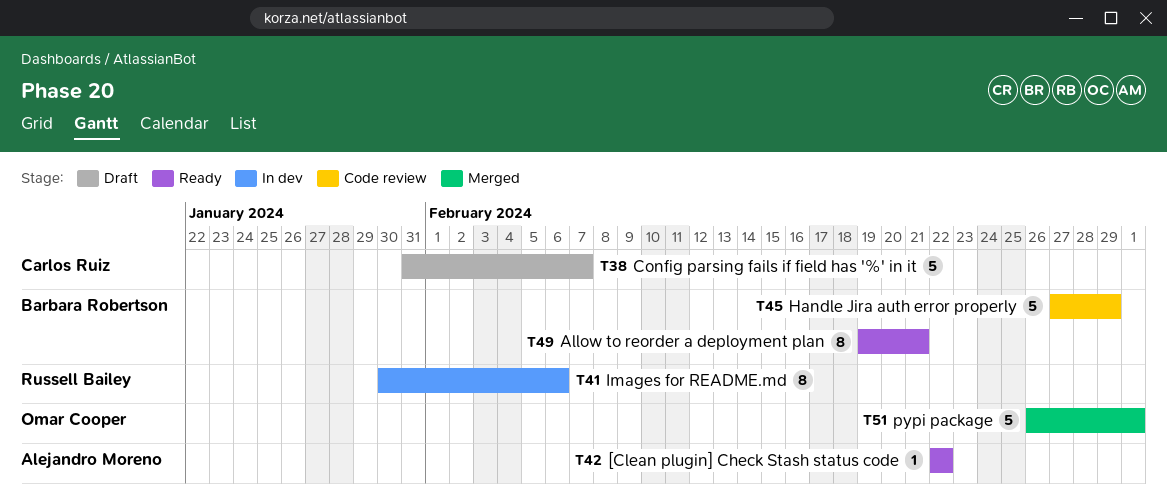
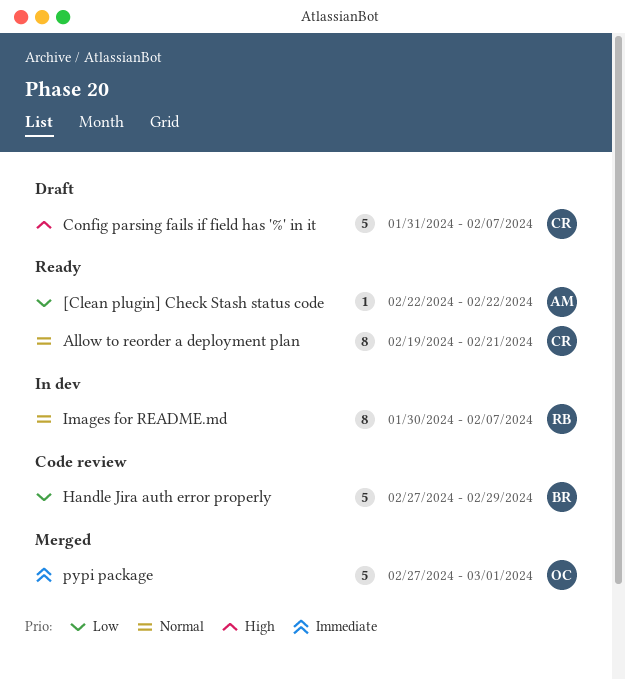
Allow to reorder a deployment plan, owner: Barbara Robertson -> Carlos Ruiz
Images for README.md, due: Feb 6 -> Feb 7
pypi package, start: Feb 26 -> Feb 27

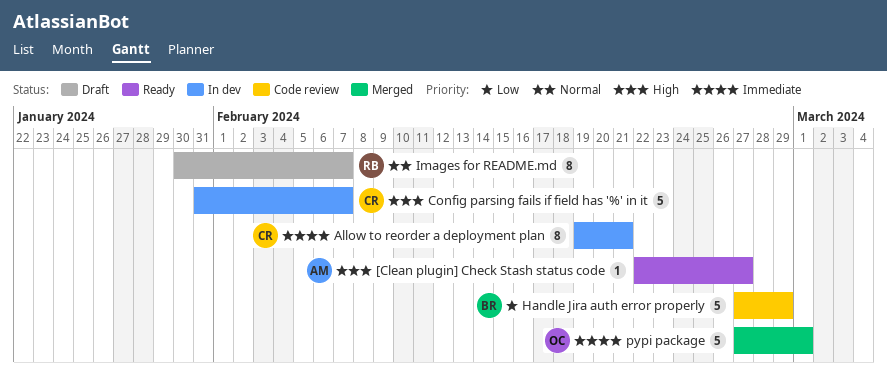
[Clean plugin] Check Stash status code, priority: Low -> High
[Clean plugin] Check Stash status code, due: Feb 22 -> Feb 27
Allow to reorder a deployment plan, status: Ready -> In dev
Allow to reorder a deployment plan, priority: Normal -> Immediate
Config parsing fails if field has '%' in it, status: Draft -> In dev
Images for README.md, status: In dev -> Draft

